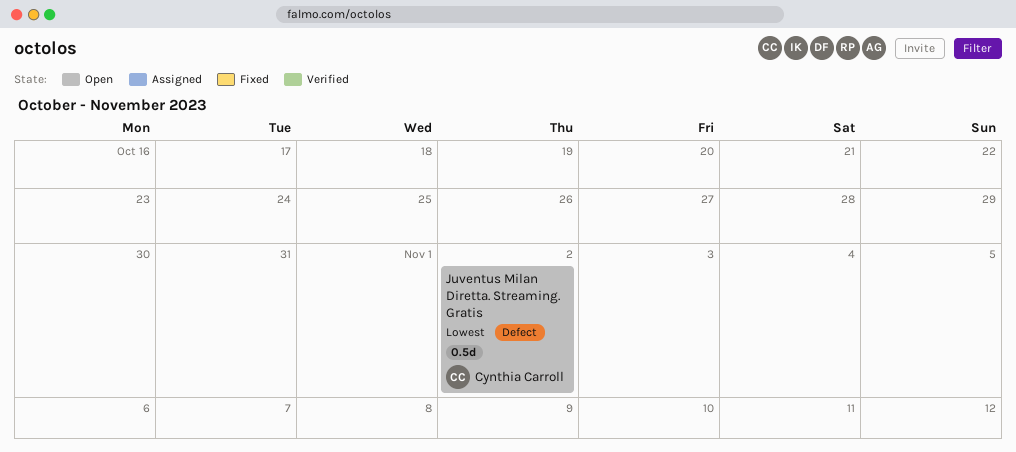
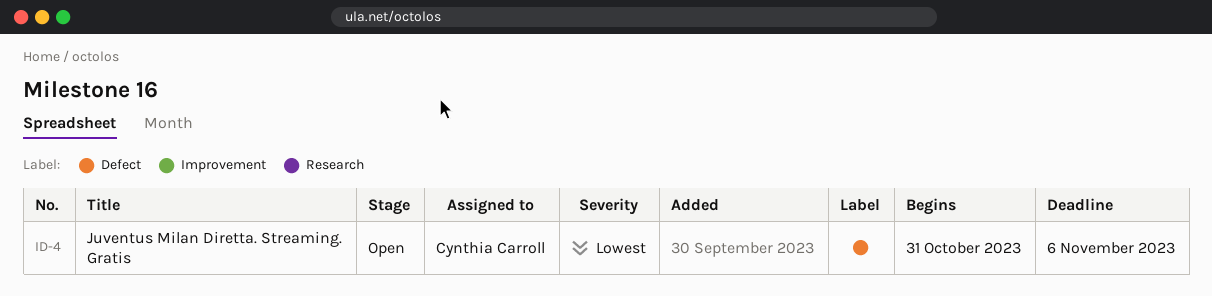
Juventus Milan Diretta. Streaming. Gratis, due: Nov 2 -> Nov 6

